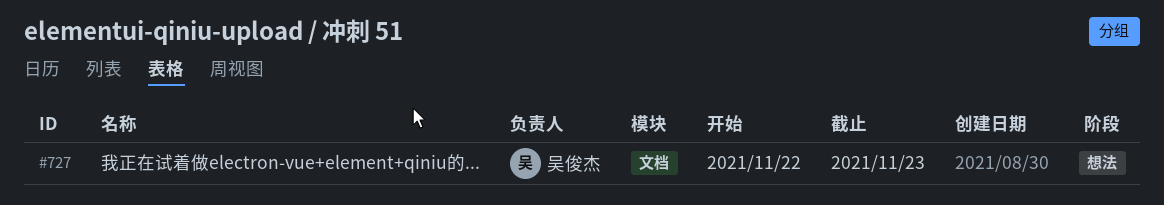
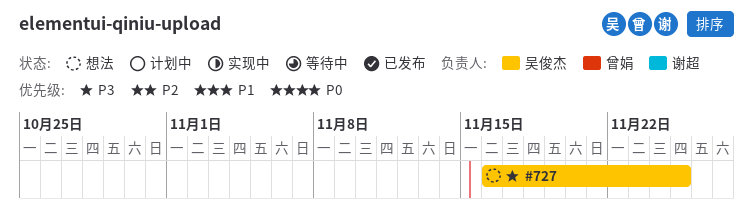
#727, start: Nov 22 -> Nov 16
#727, due: Nov 23 -> Nov 25

